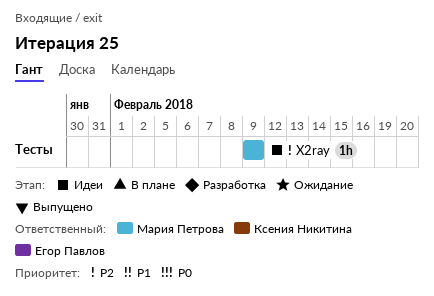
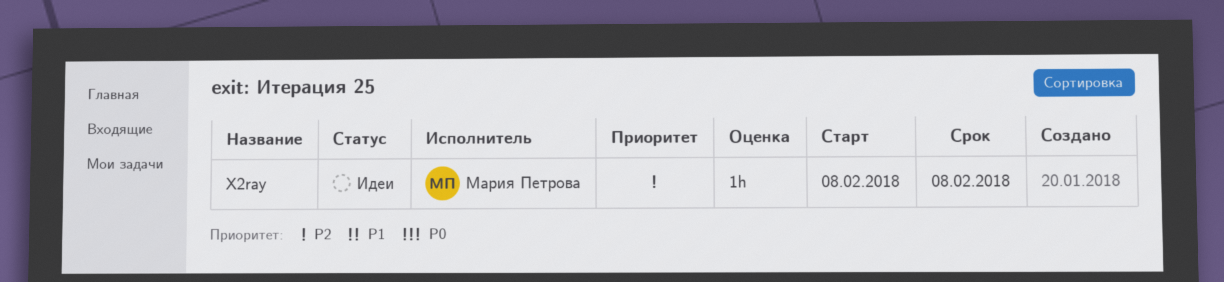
X2ray, start: Feb 9 -> Feb 8
X2ray, due: Feb 9 -> Feb 8

